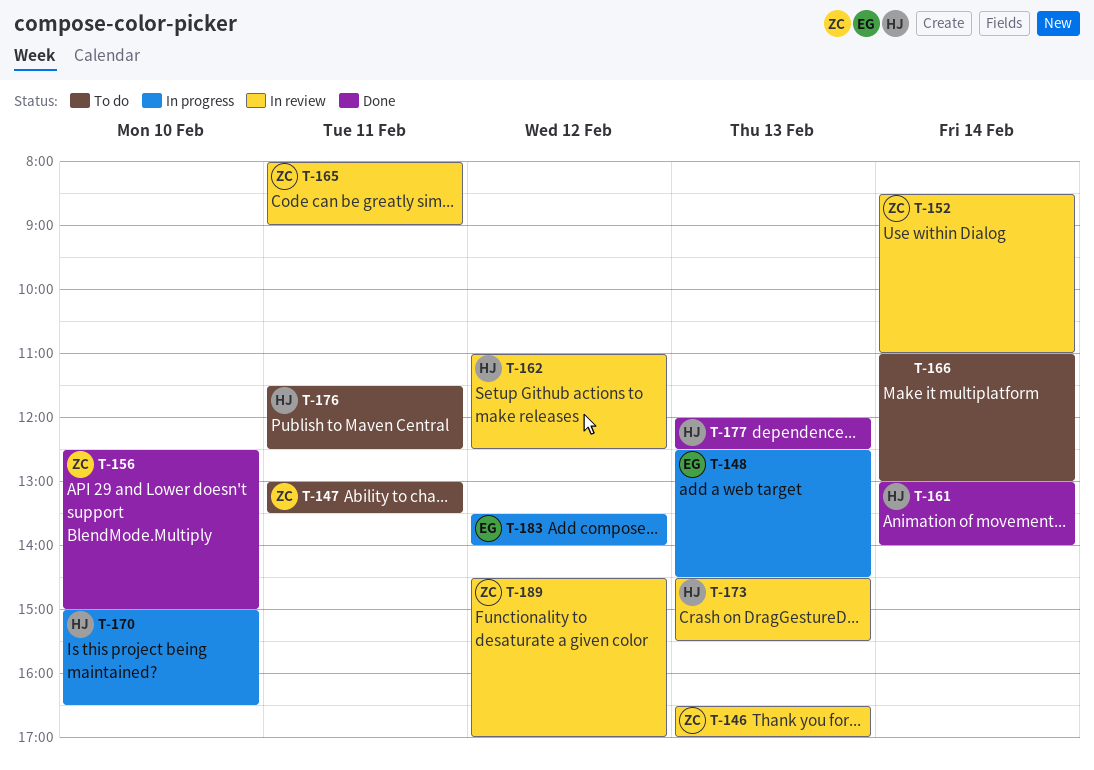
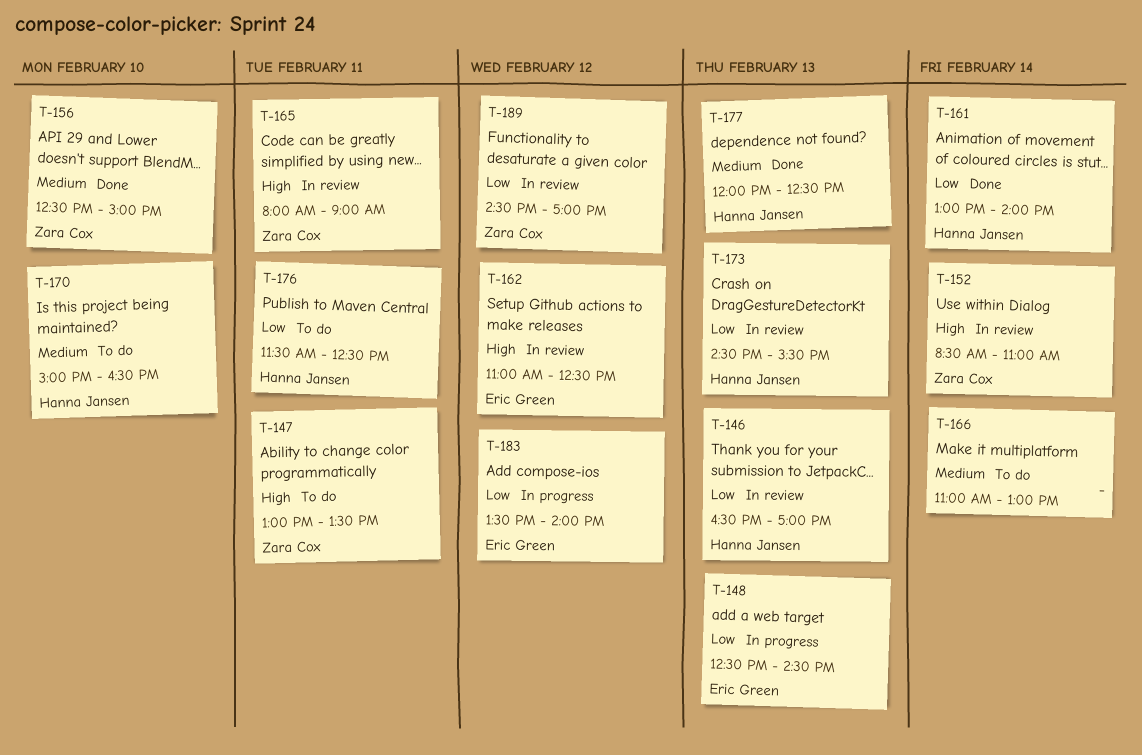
T-146, owner: Zara Cox -> Hanna Jansen
T-162, owner: Hanna Jansen -> Eric Green
T-170, status: In progress -> To do

